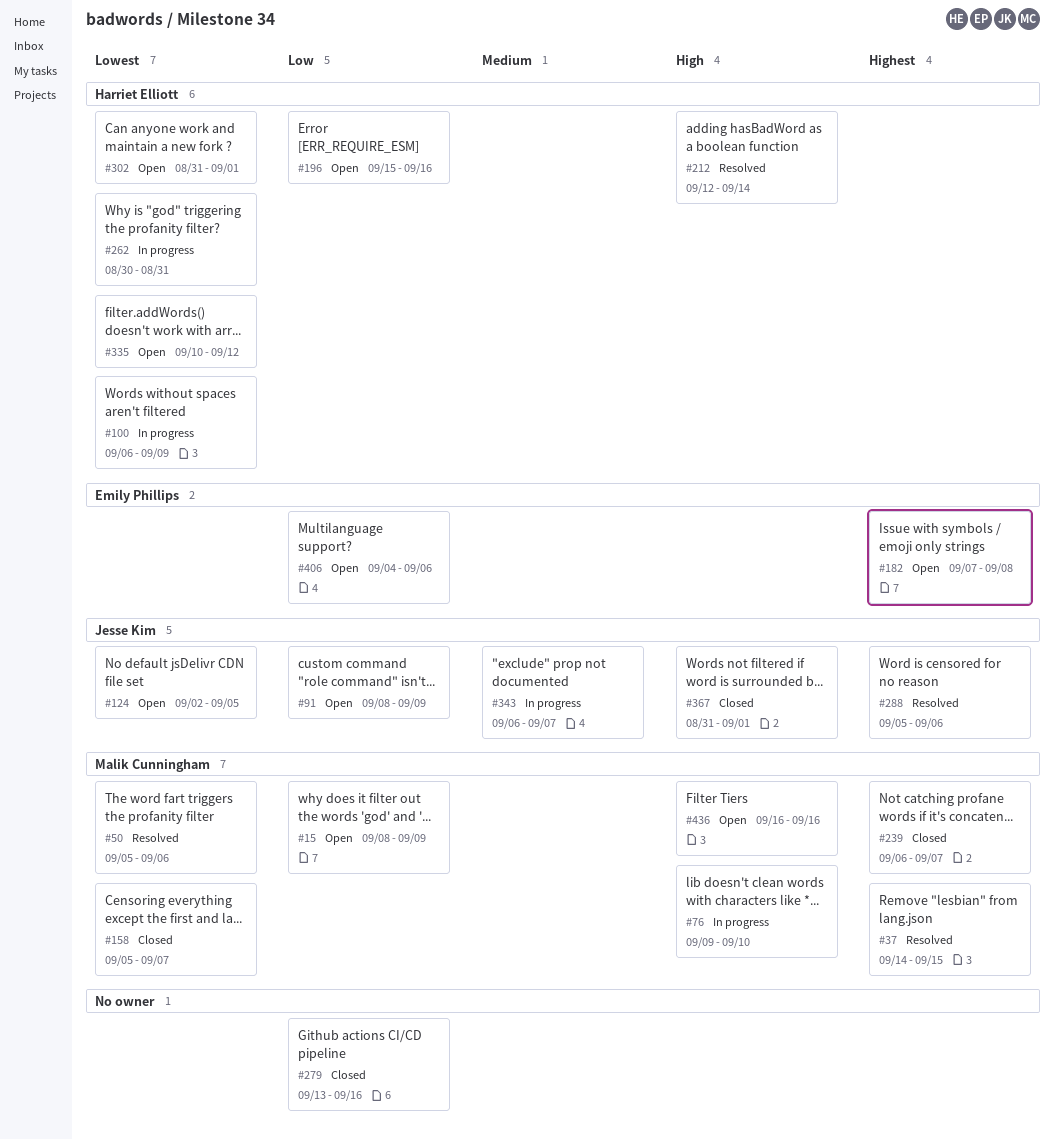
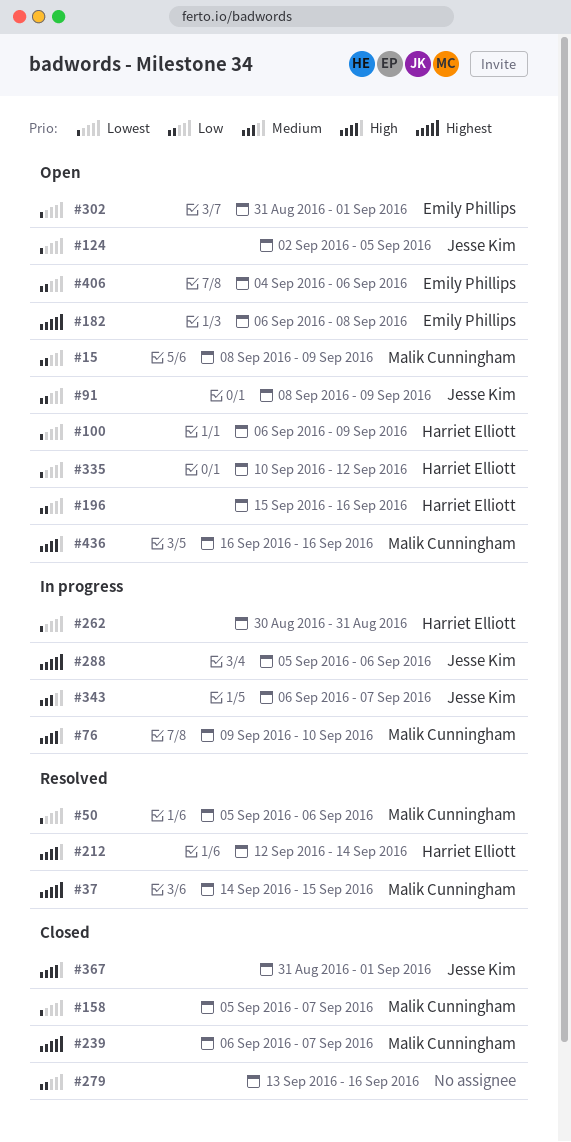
#100, status: In progress -> Open
#182, start: Sep 7 -> Sep 6
#288, status: Resolved -> In progress
#302, owner: Harriet Elliott -> Emily Phillips

